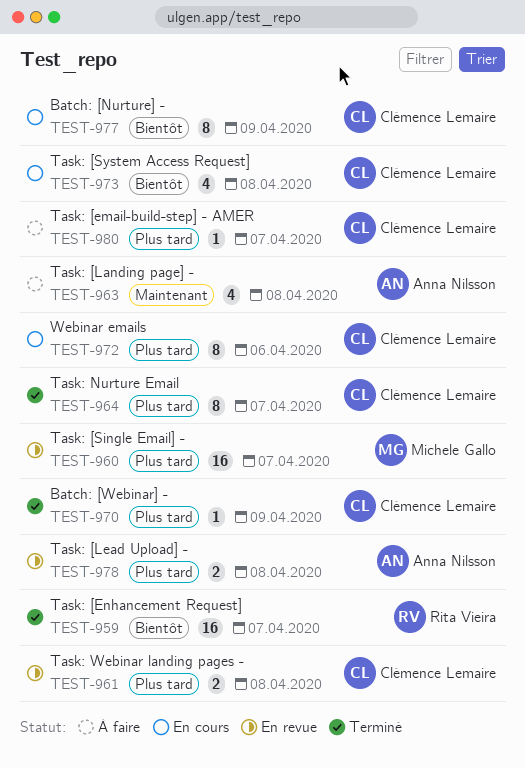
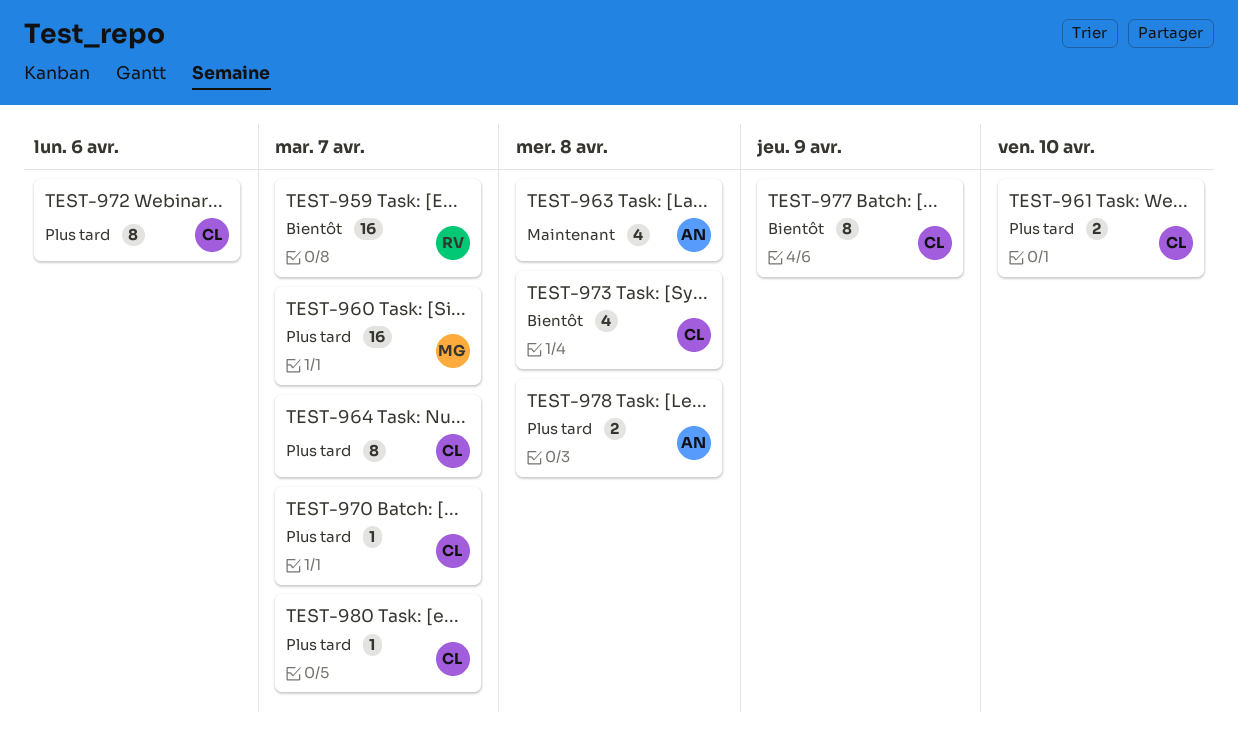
TEST-961, due: Apr 8 -> Apr 10
TEST-970, due: Apr 9 -> Apr 7

